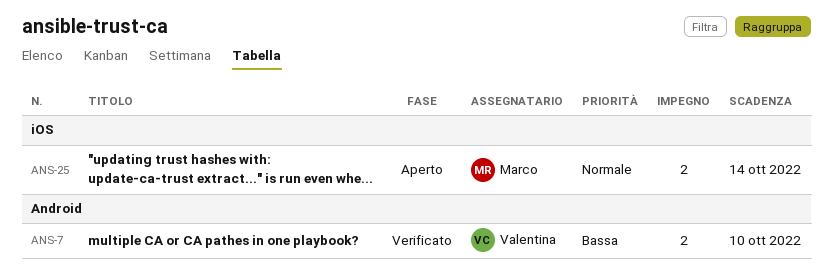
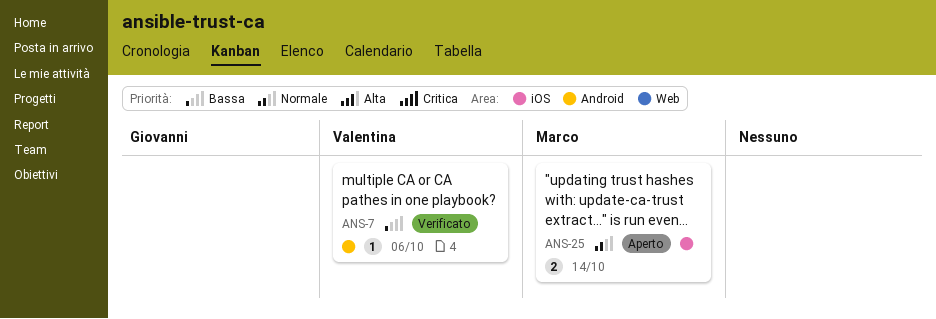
ANS-7, estimate: 2 -> 1
ANS-7, due: Oct 10 -> Oct 6

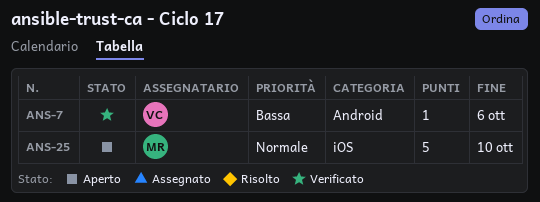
ANS-25, estimate: 2 -> 5
ANS-25, due: Oct 14 -> Oct 10

